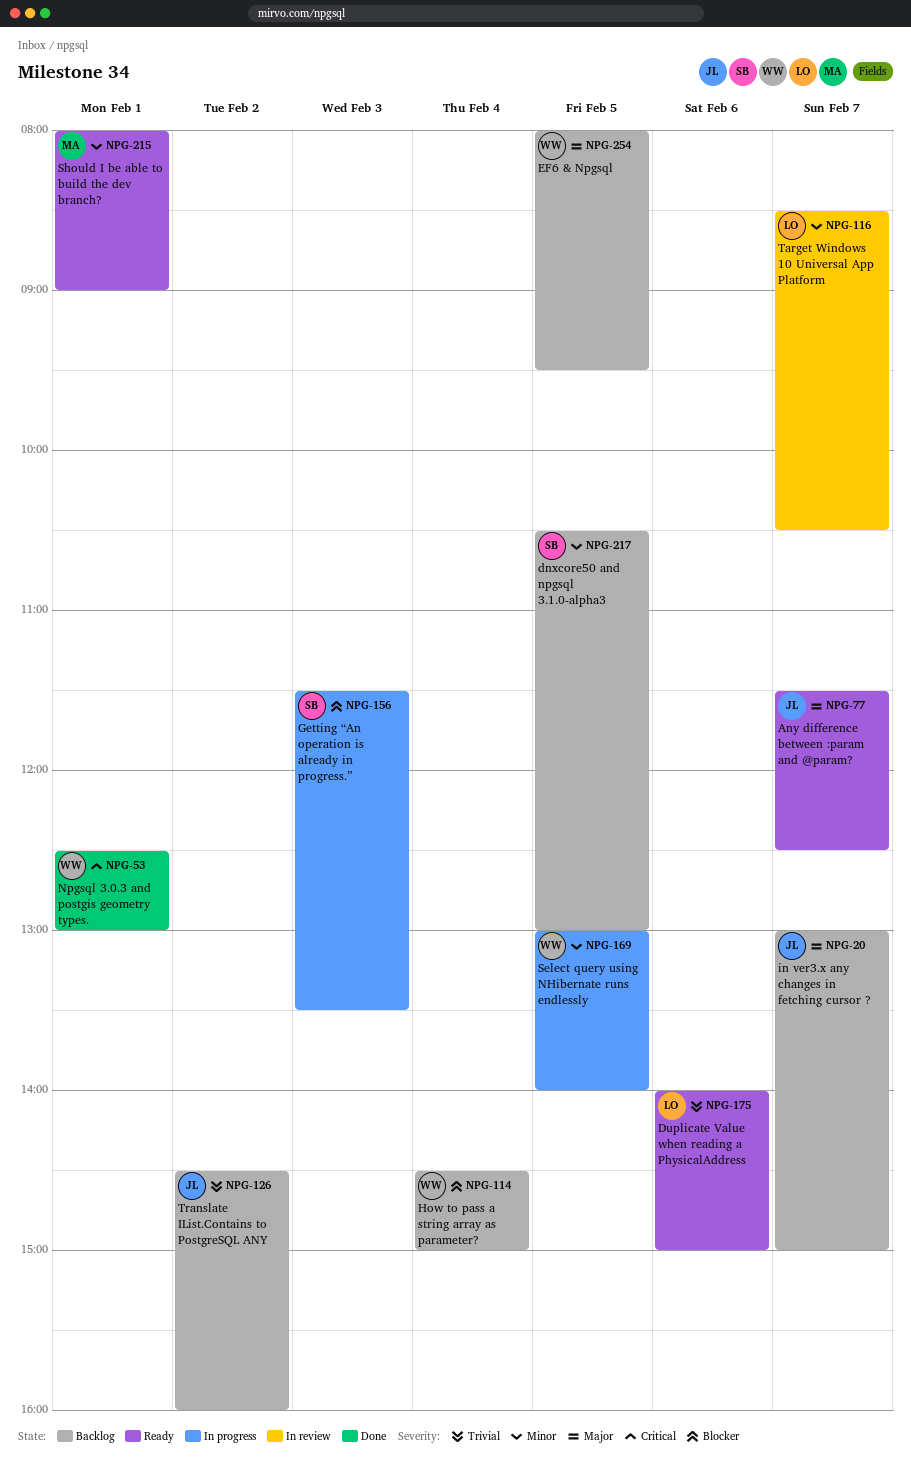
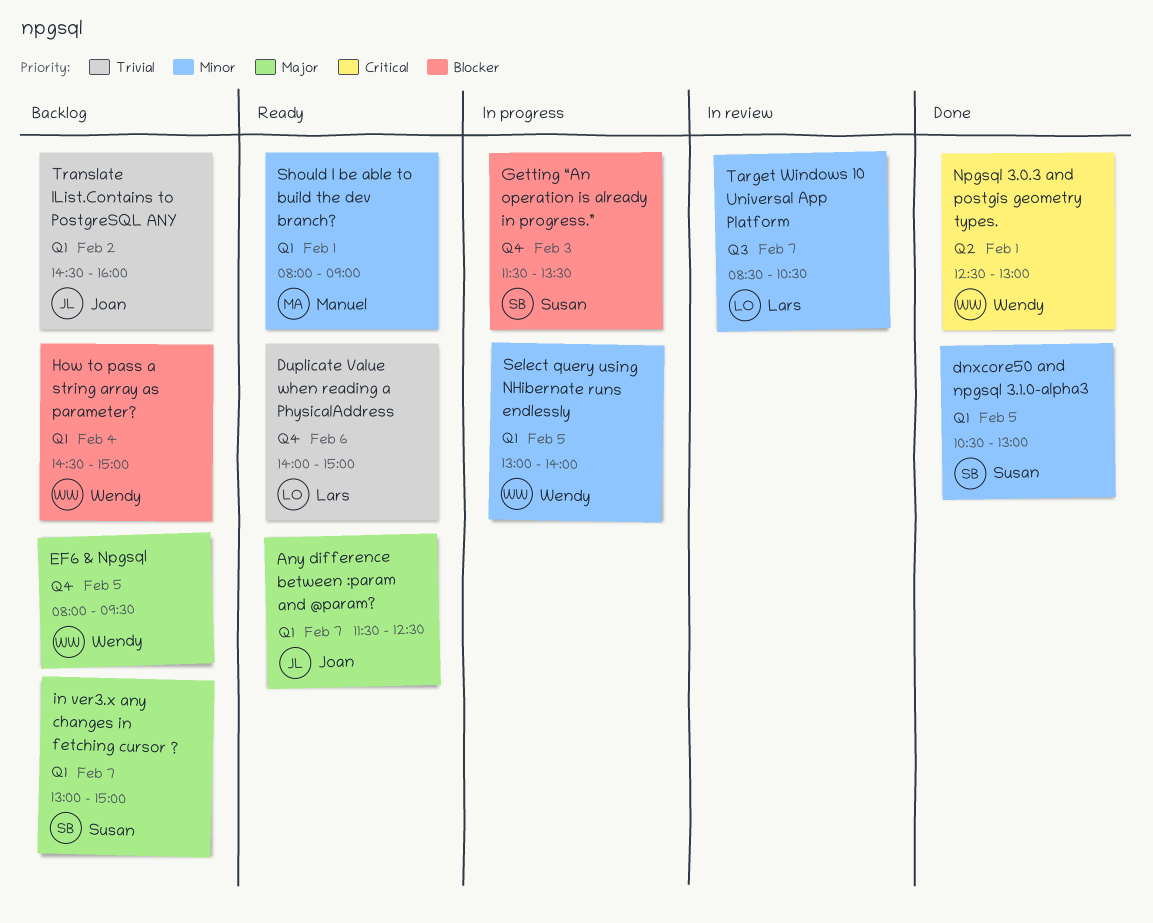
dnxcore50 and npgsql 3.1.0-alpha3, status: Backlog -> Done
in ver3.x any changes in fetching cursor ?, owner: Joan -> Susan

